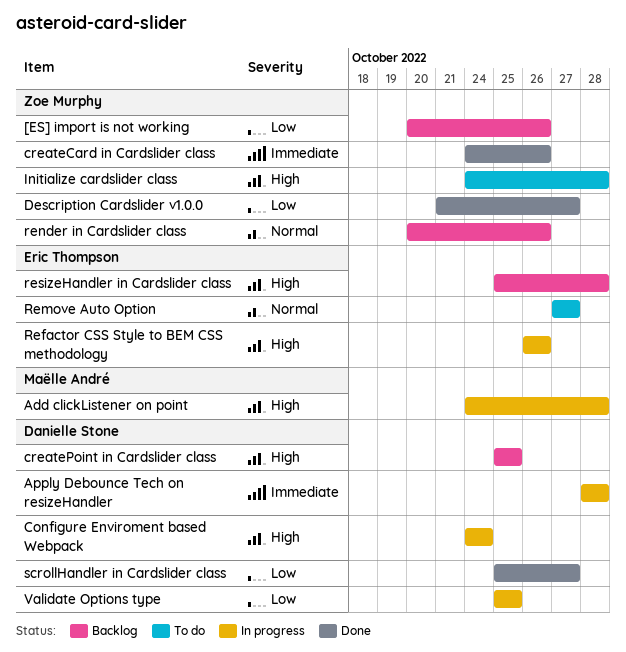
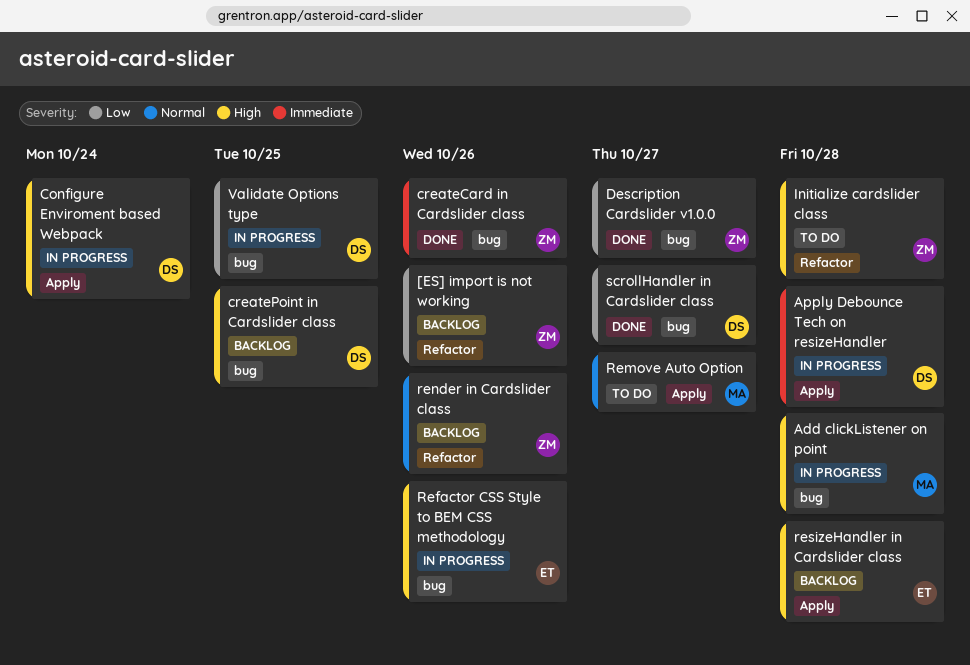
Remove Auto Option, owner: Eric Thompson -> Maëlle André

